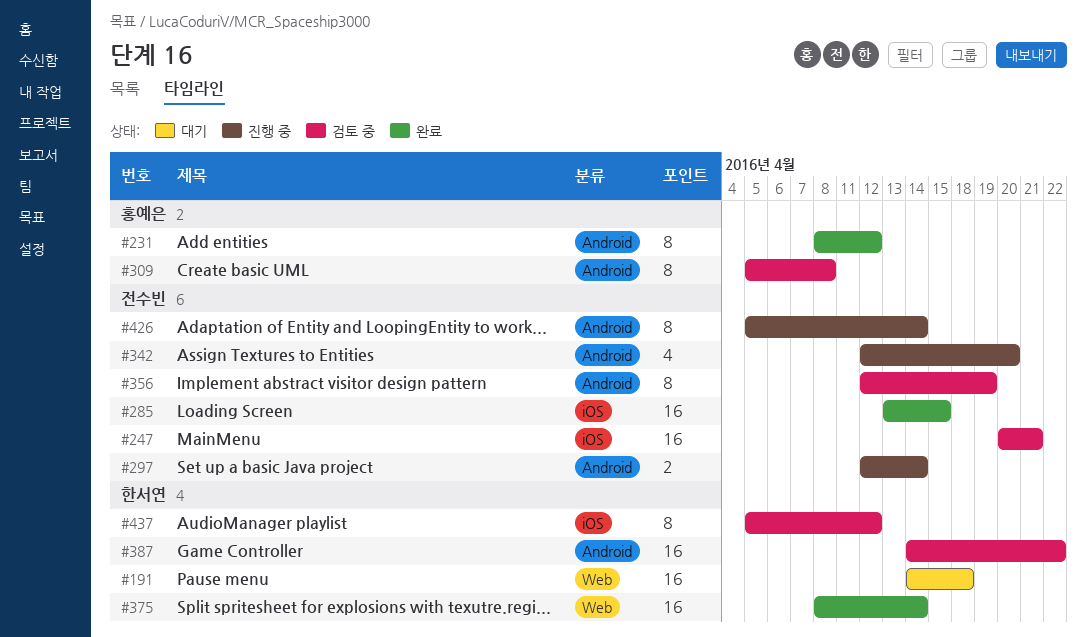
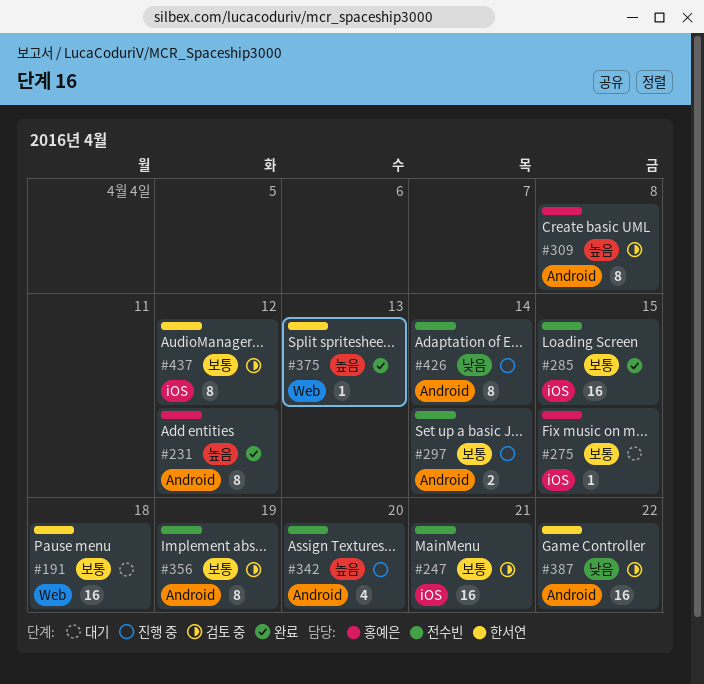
#275: none -> present
#375, estimate: 16 -> 1
#375, due: Apr 14 -> Apr 13

